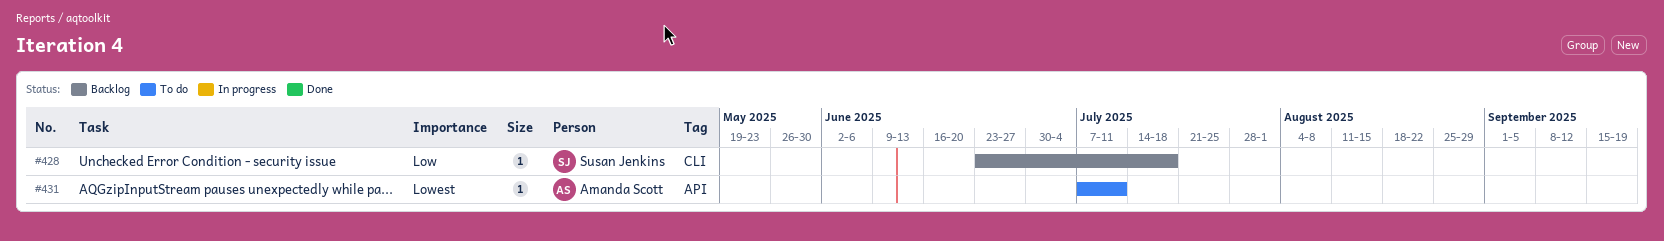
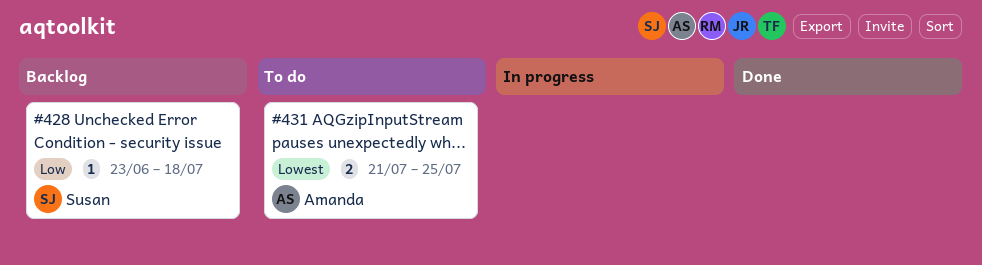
#431, estimate: 1 -> 2
#431, start: Jul 7 -> Jul 21
#431, due: Jul 11 -> Jul 25

